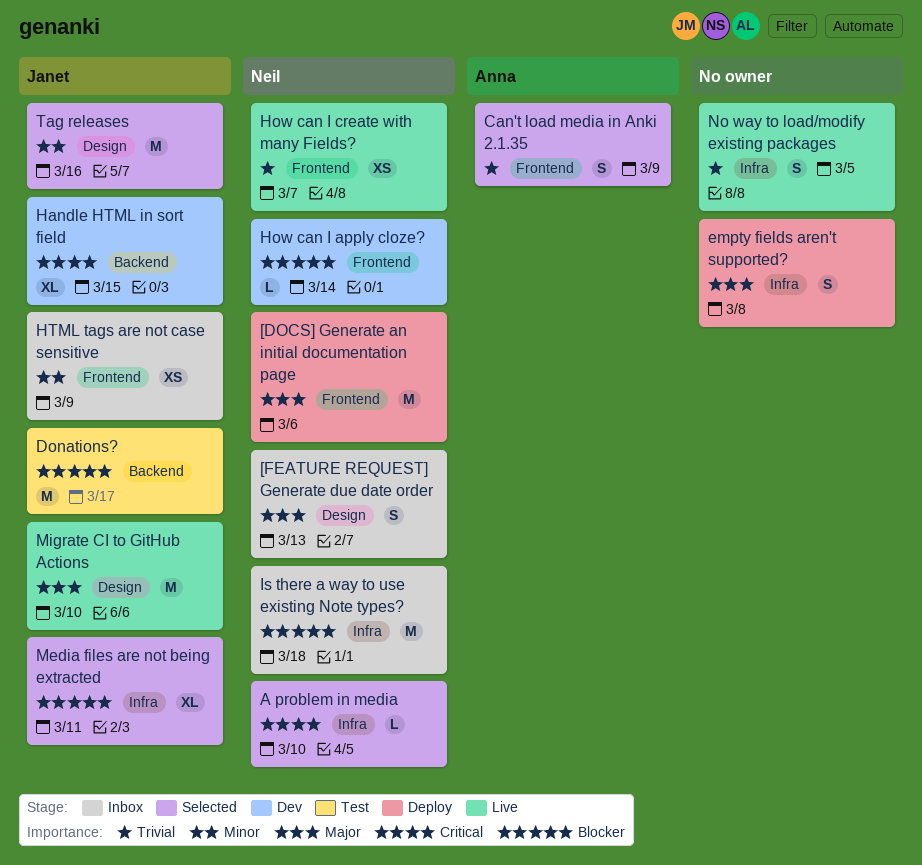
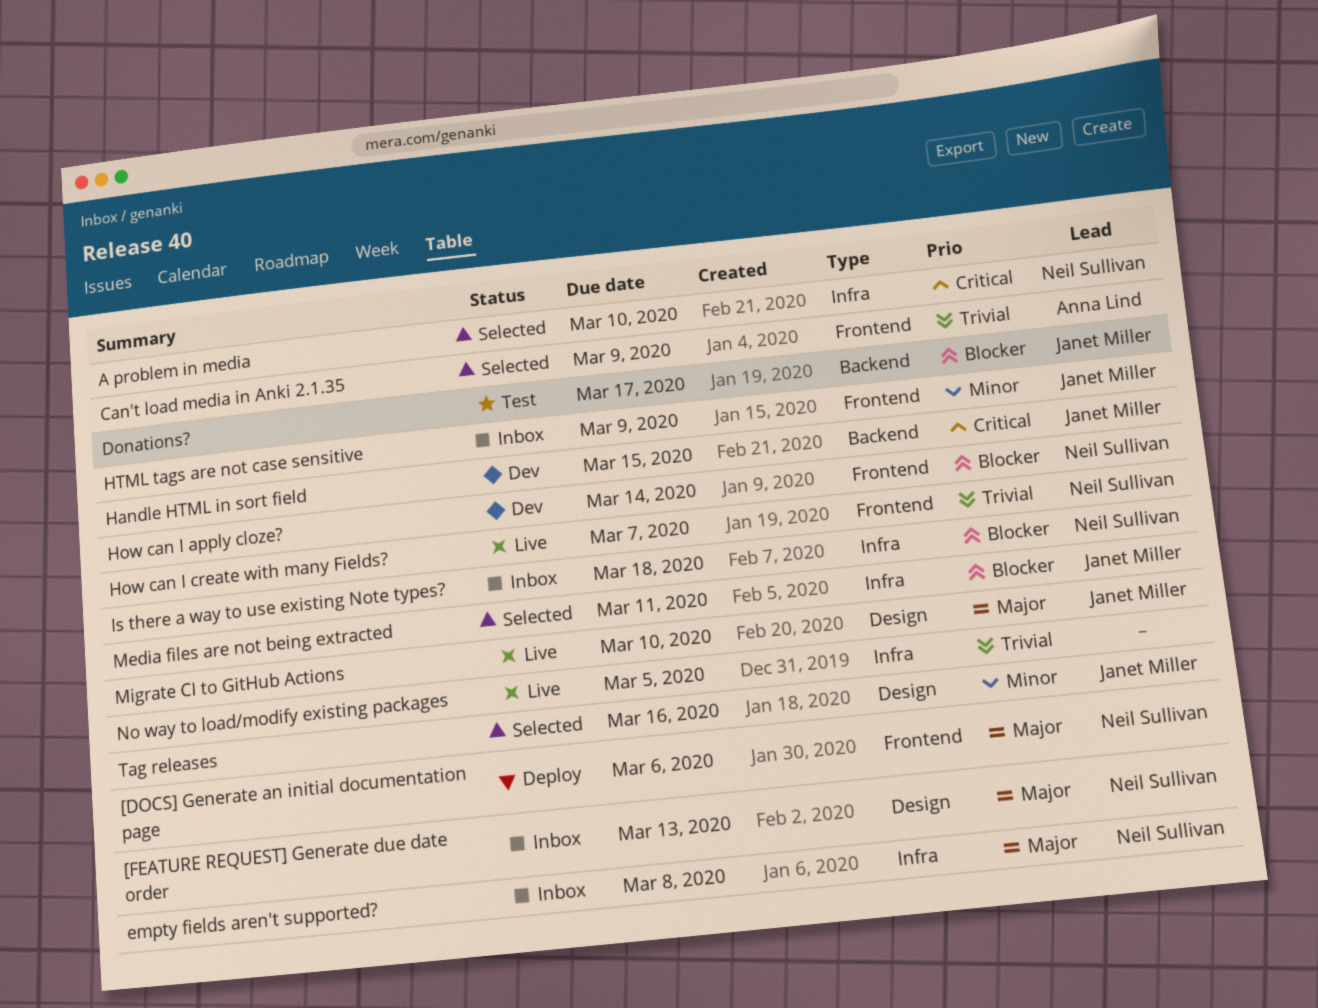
empty fields aren't supported?, status: Deploy -> Inbox
empty fields aren't supported?, owner: none -> Neil Sullivan

